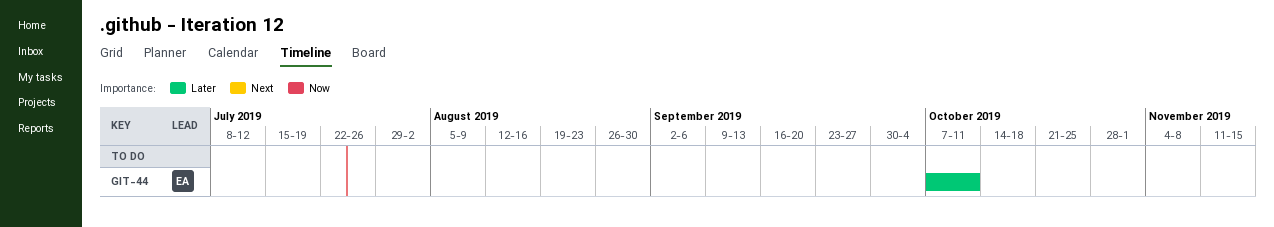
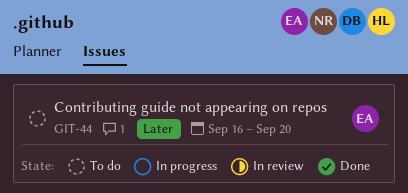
GIT-44, start: Oct 7 -> Sep 16
GIT-44, due: Oct 11 -> Sep 20

